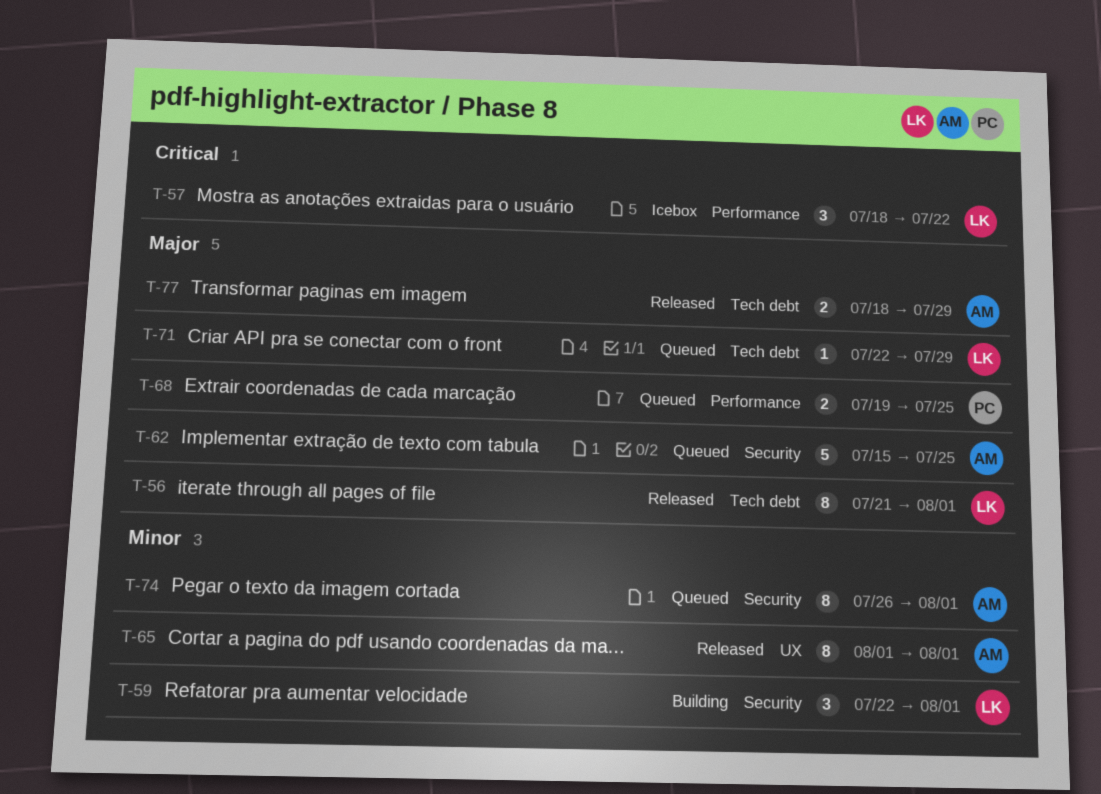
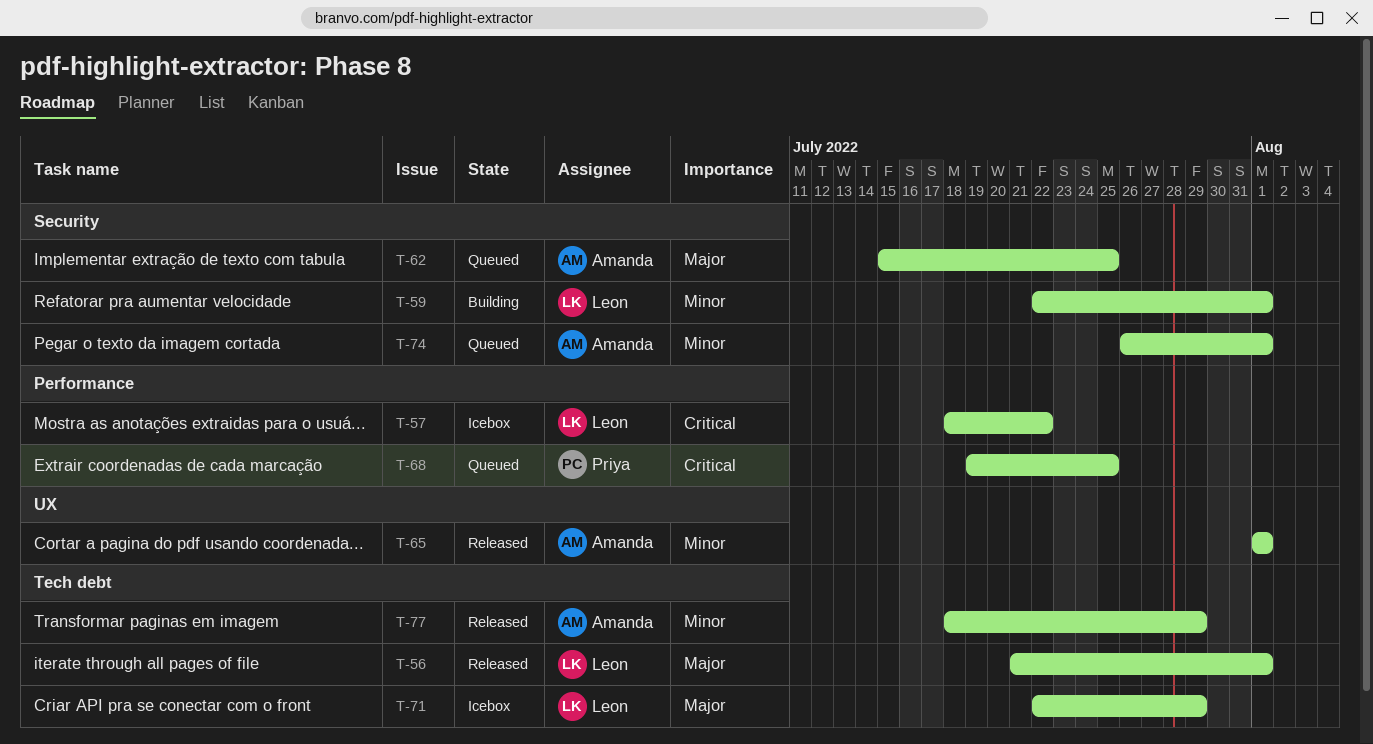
T-68, priority: Major -> Critical
T-71, status: Queued -> Icebox
T-77, priority: Major -> Minor

